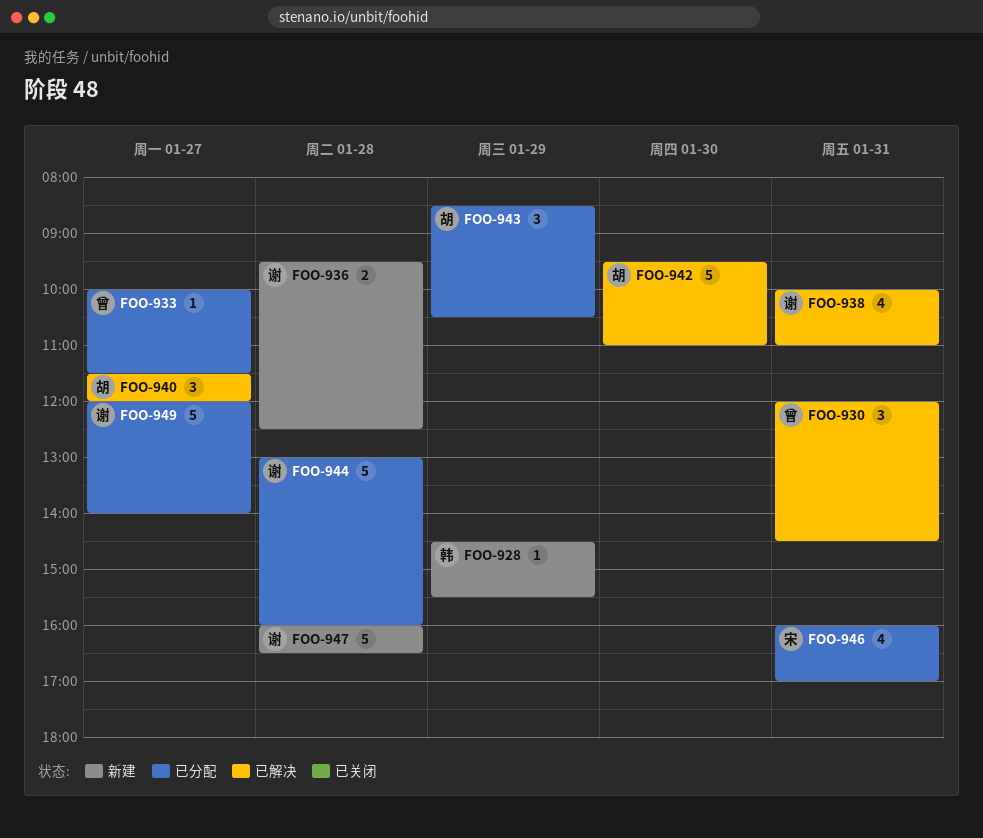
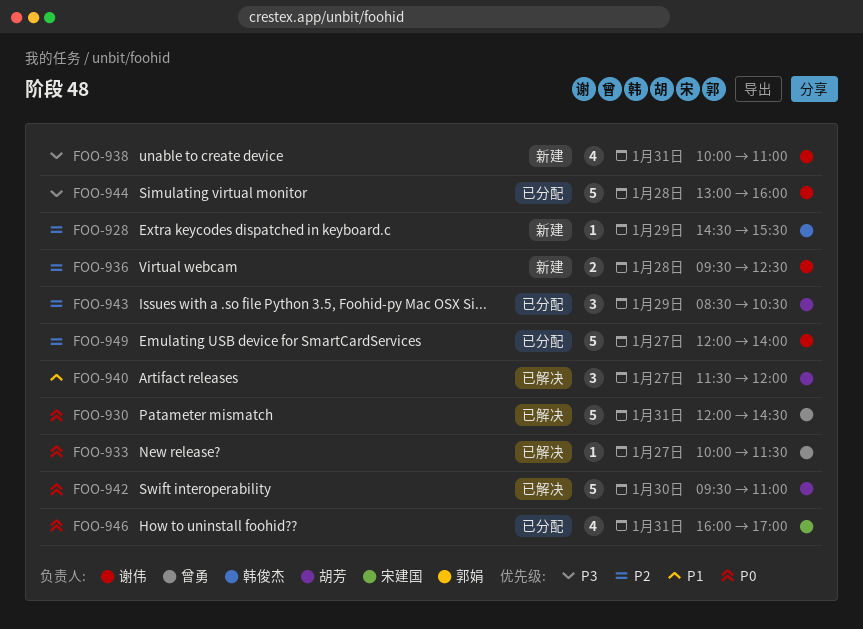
FOO-930, estimate: 3 -> 5
FOO-933, status: 已分配 -> 已解决
FOO-938, status: 已解决 -> 新建
FOO-947: present -> none

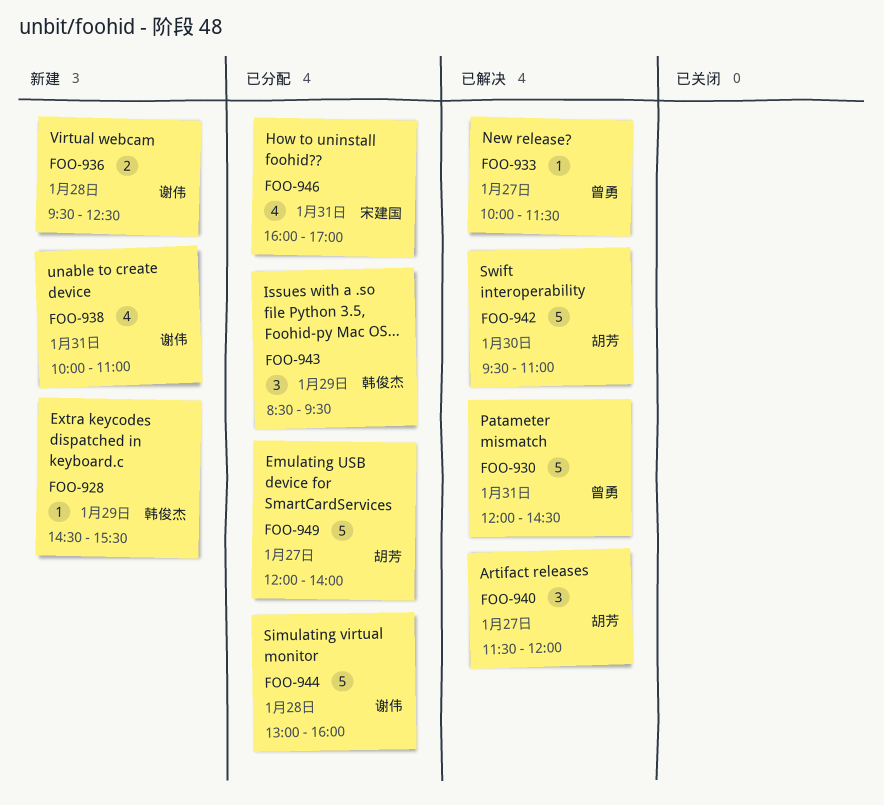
FOO-943, owner: 胡芳 -> 韩俊杰
FOO-943, ends: 10:30 -> 09:30
FOO-949, owner: 谢伟 -> 胡芳

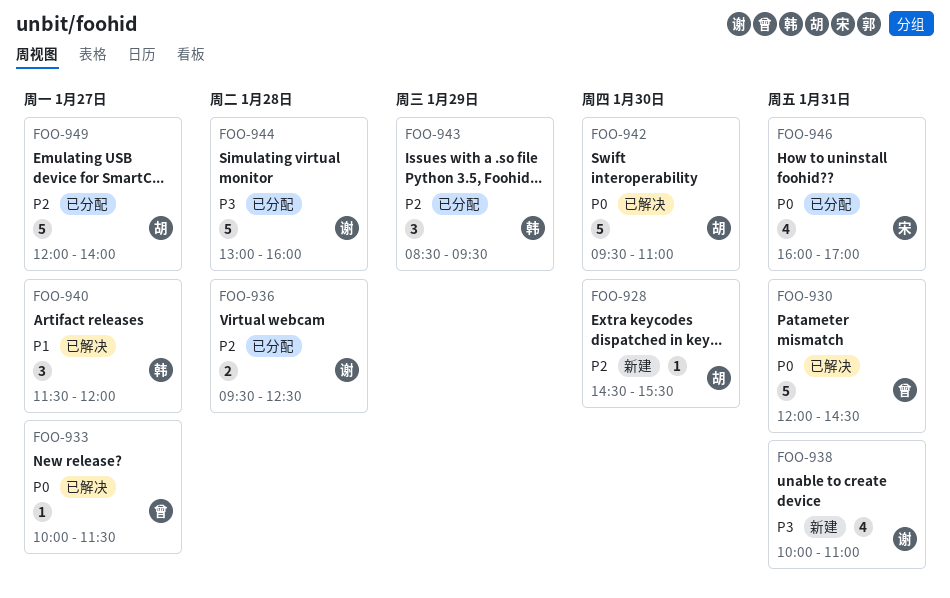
FOO-928, owner: 韩俊杰 -> 胡芳
FOO-928, day: Jan 29 -> Jan 30
FOO-936, status: 新建 -> 已分配
FOO-940, owner: 胡芳 -> 韩俊杰

